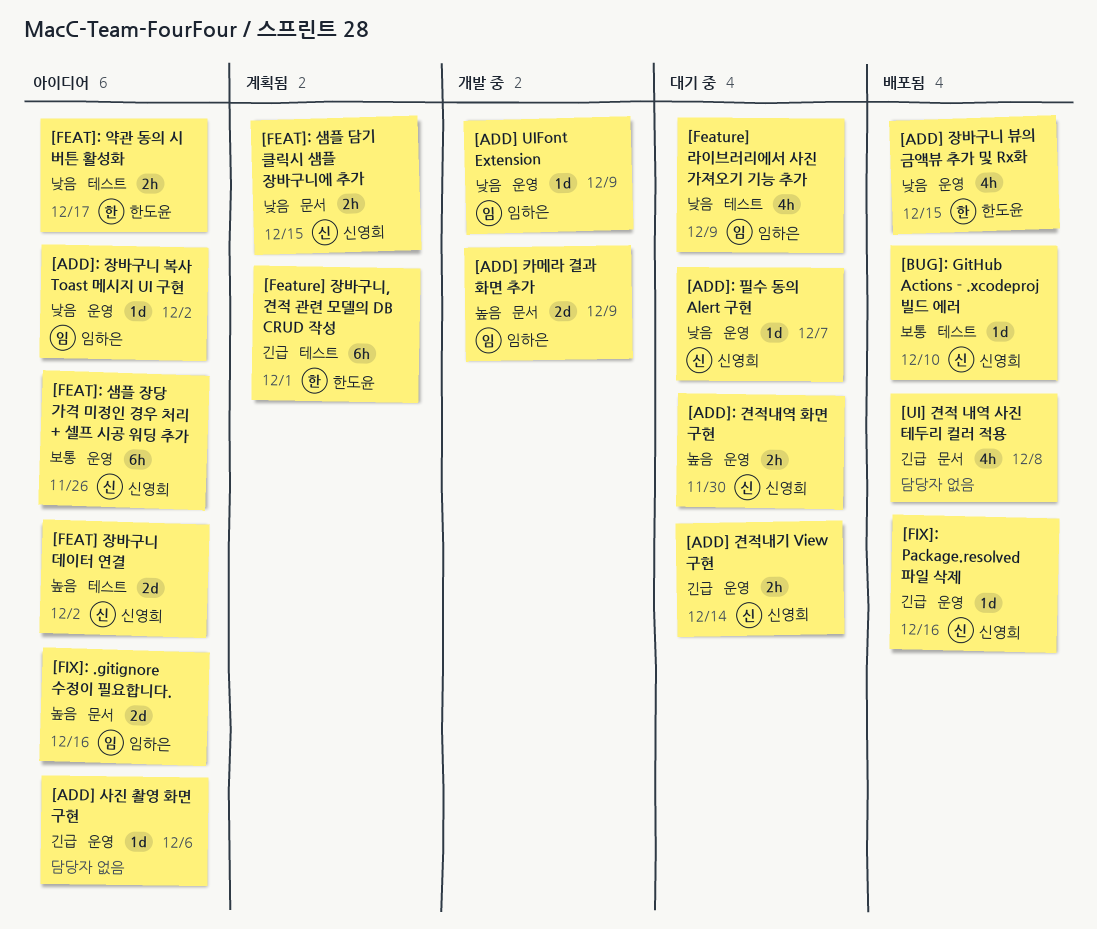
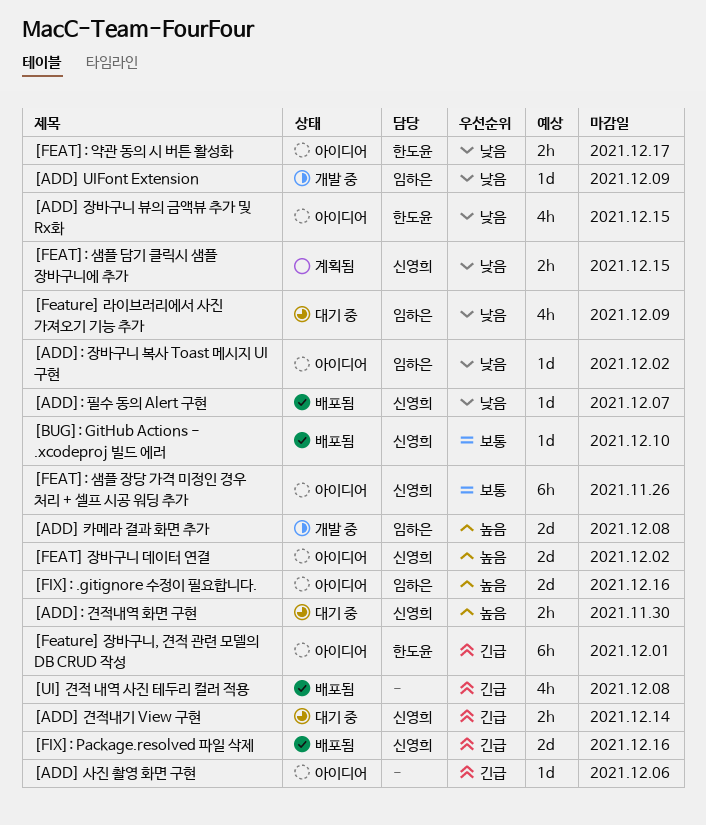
[ADD] 장바구니 뷰의 금액뷰 추가 및 Rx화, status: 배포됨 -> 아이디어
[ADD] 카메라 결과 화면 추가, due: Dec 9 -> Dec 8
[ADD]: 필수 동의 Alert 구현, status: 대기 중 -> 배포됨
[Feature] 장바구니, 견적 관련 모델의 DB CRUD 작성, status: 계획됨 -> 아이디어
[FIX]: Package.resolved 파일 삭제, estimate: 1d -> 2d

